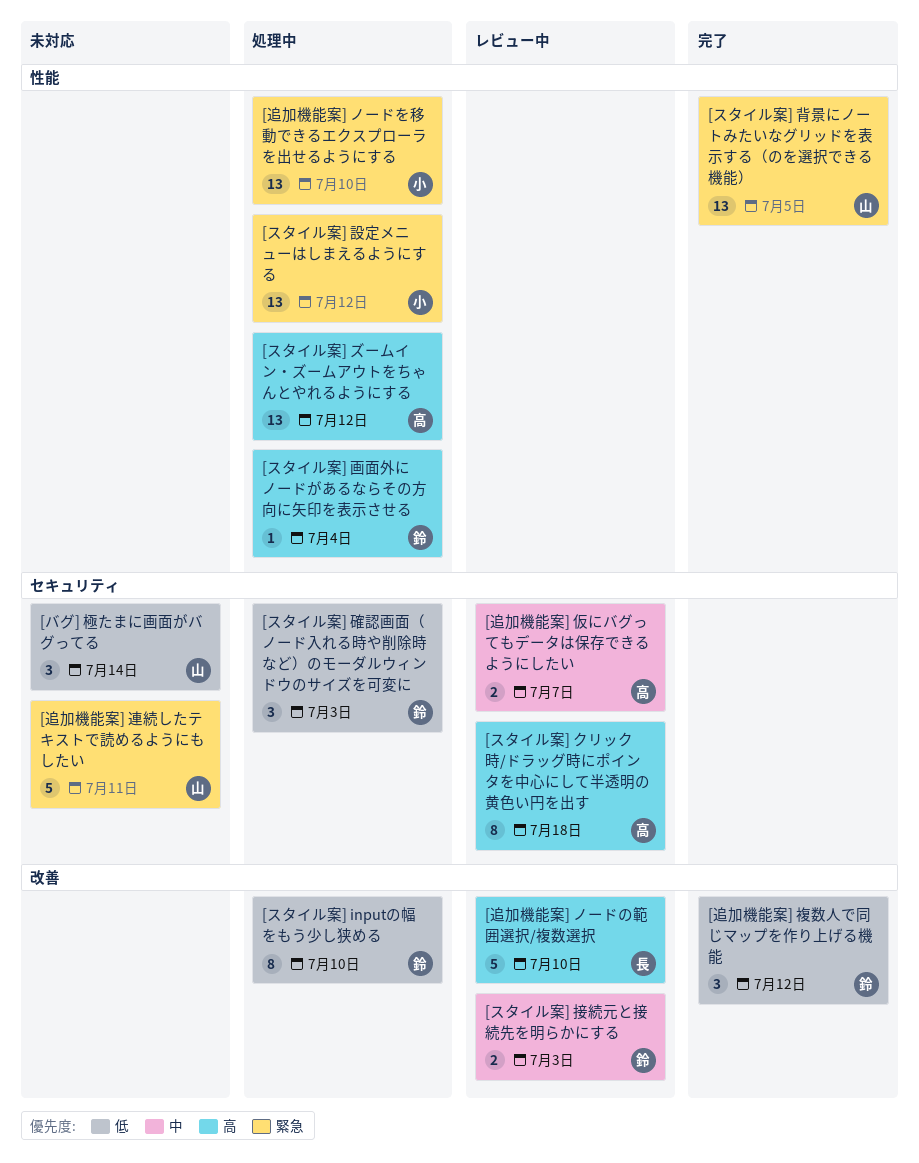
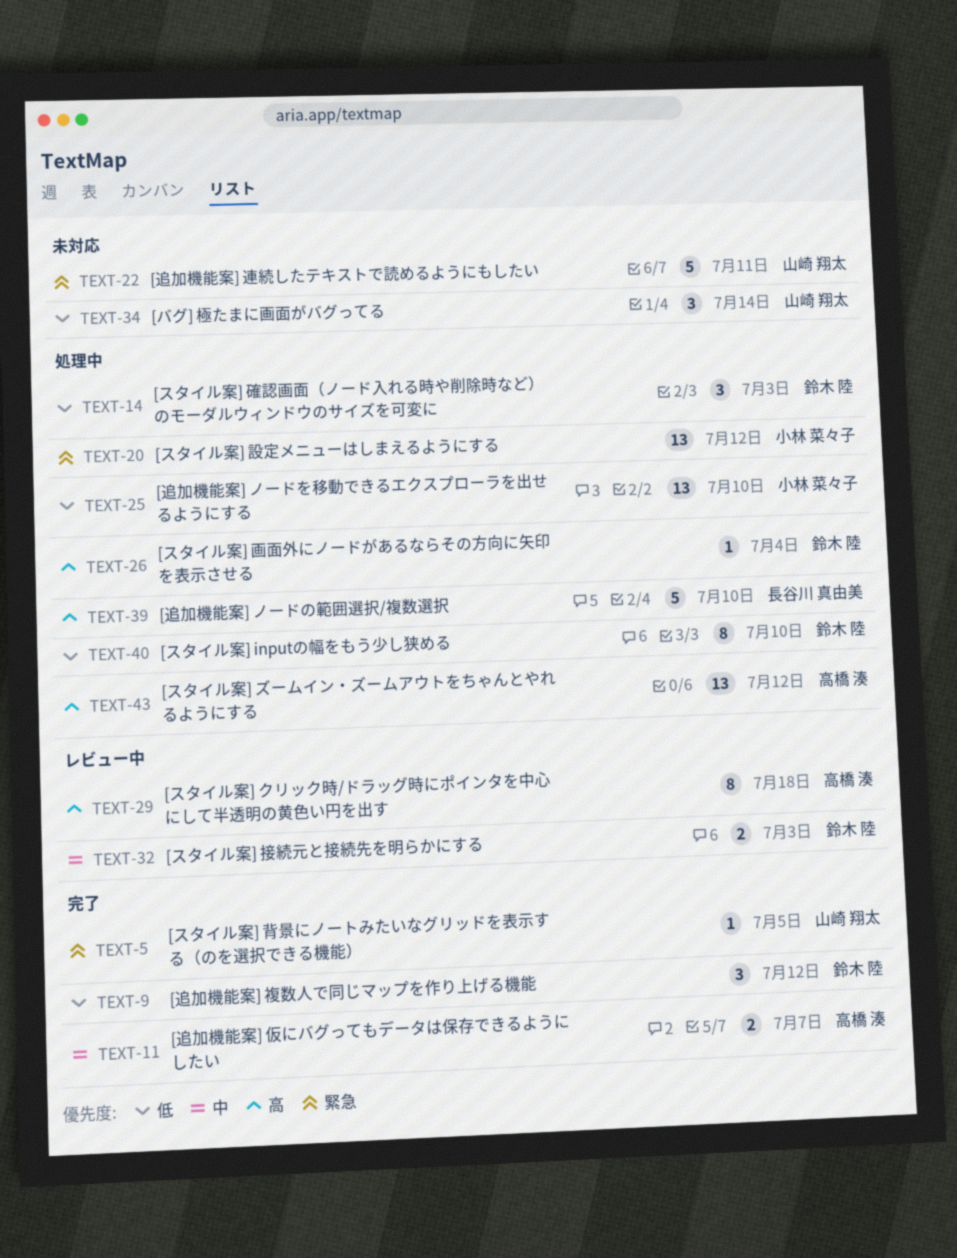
[スタイル案] 背景にノートみたいなグリッドを表示する（のを選択できる機能）, estimate: 13 -> 1
[追加機能案] ノードの範囲選択/複数選択, status: レビュー中 -> 処理中
[追加機能案] ノードを移動できるエクスプローラを出せるようにする, priority: 緊急 -> 低
[追加機能案] 仮にバグってもデータは保存できるようにしたい, status: レビュー中 -> 完了

